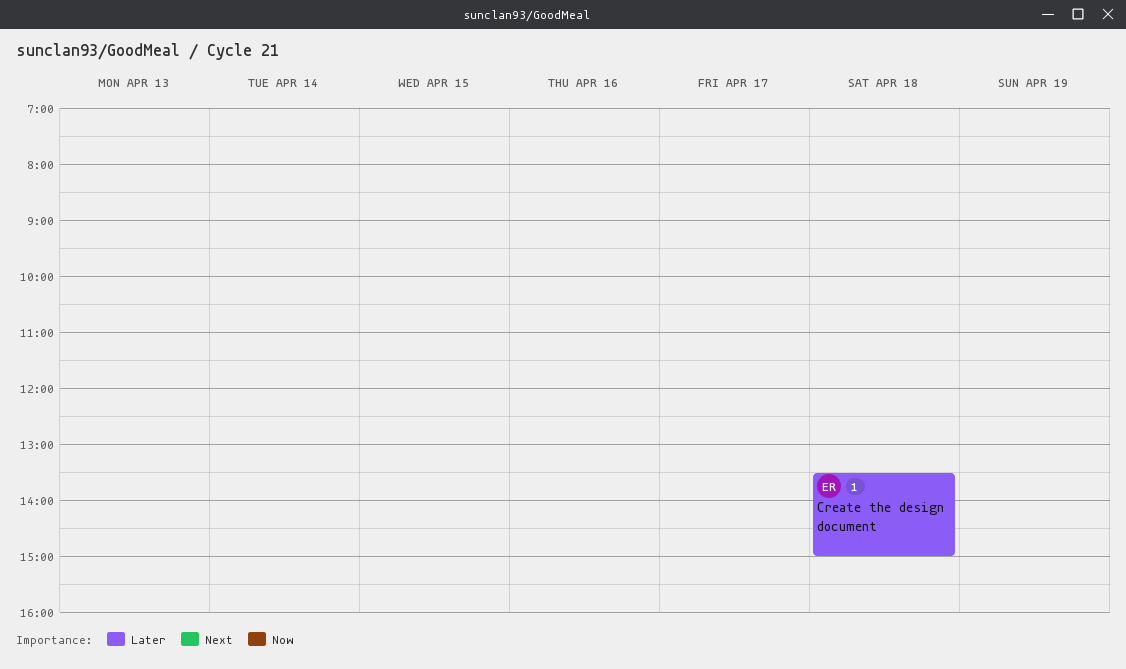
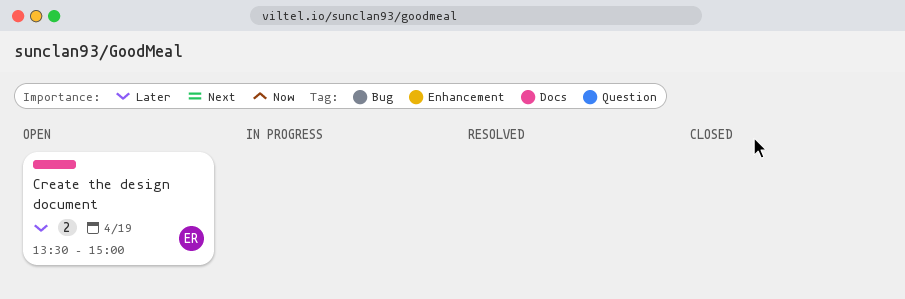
Create the design document, estimate: 1 -> 2
Create the design document, day: Apr 18 -> Apr 19

